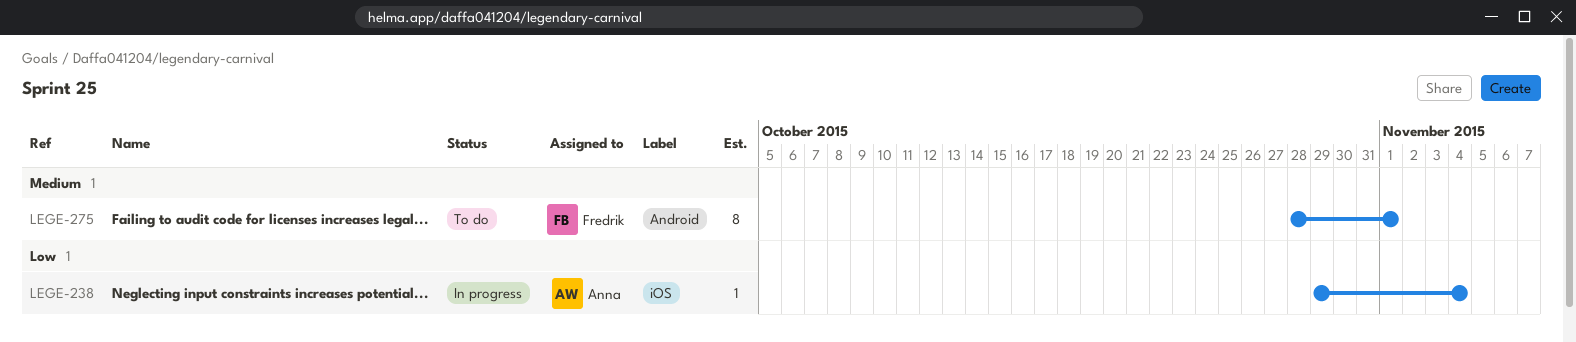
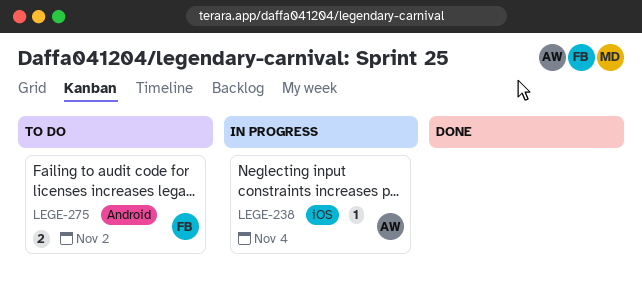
LEGE-275, estimate: 8 -> 2
LEGE-275, due: Nov 1 -> Nov 2

